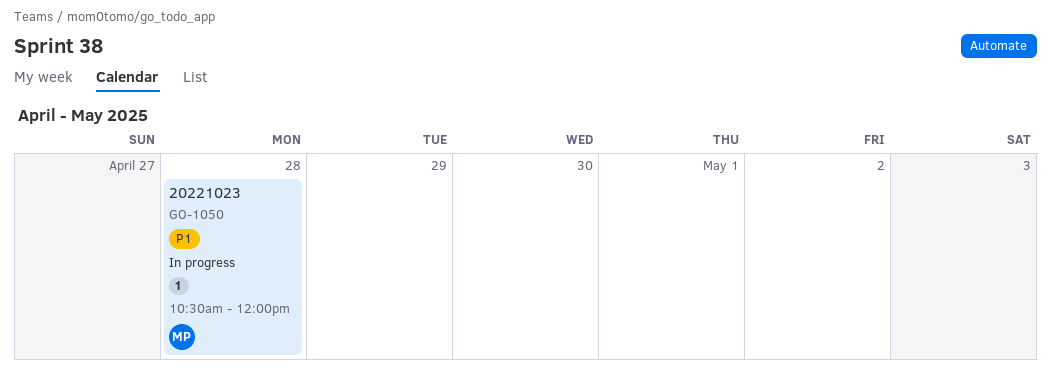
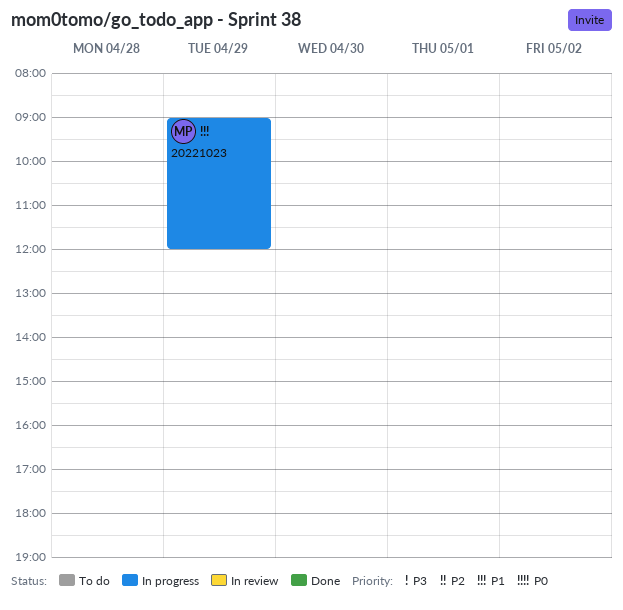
20221023, day: Apr 28 -> Apr 29
20221023, begins: 10:30 -> 09:00

